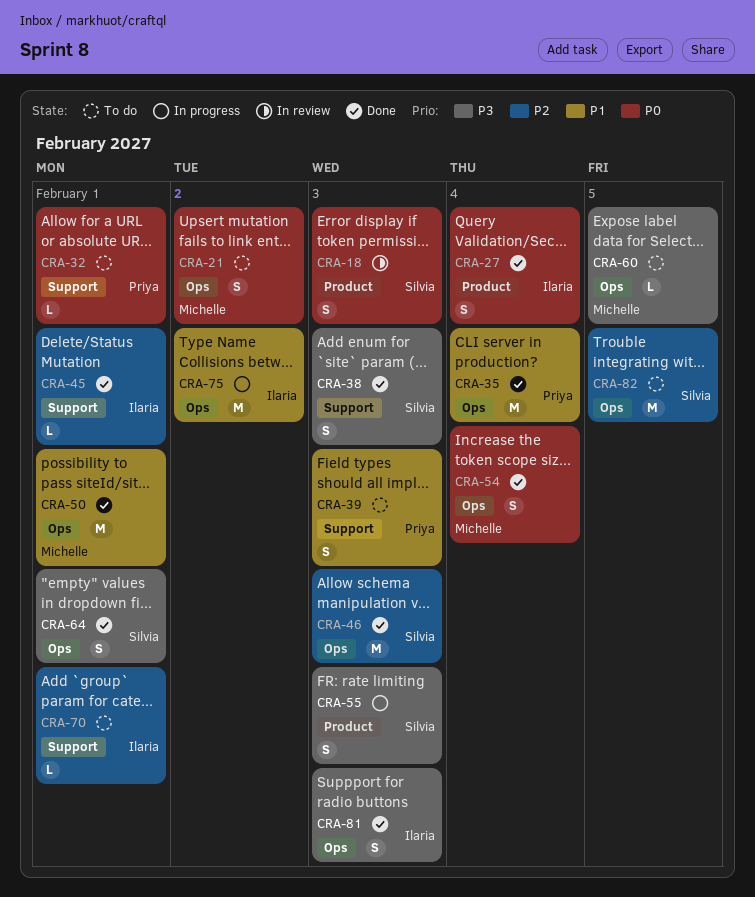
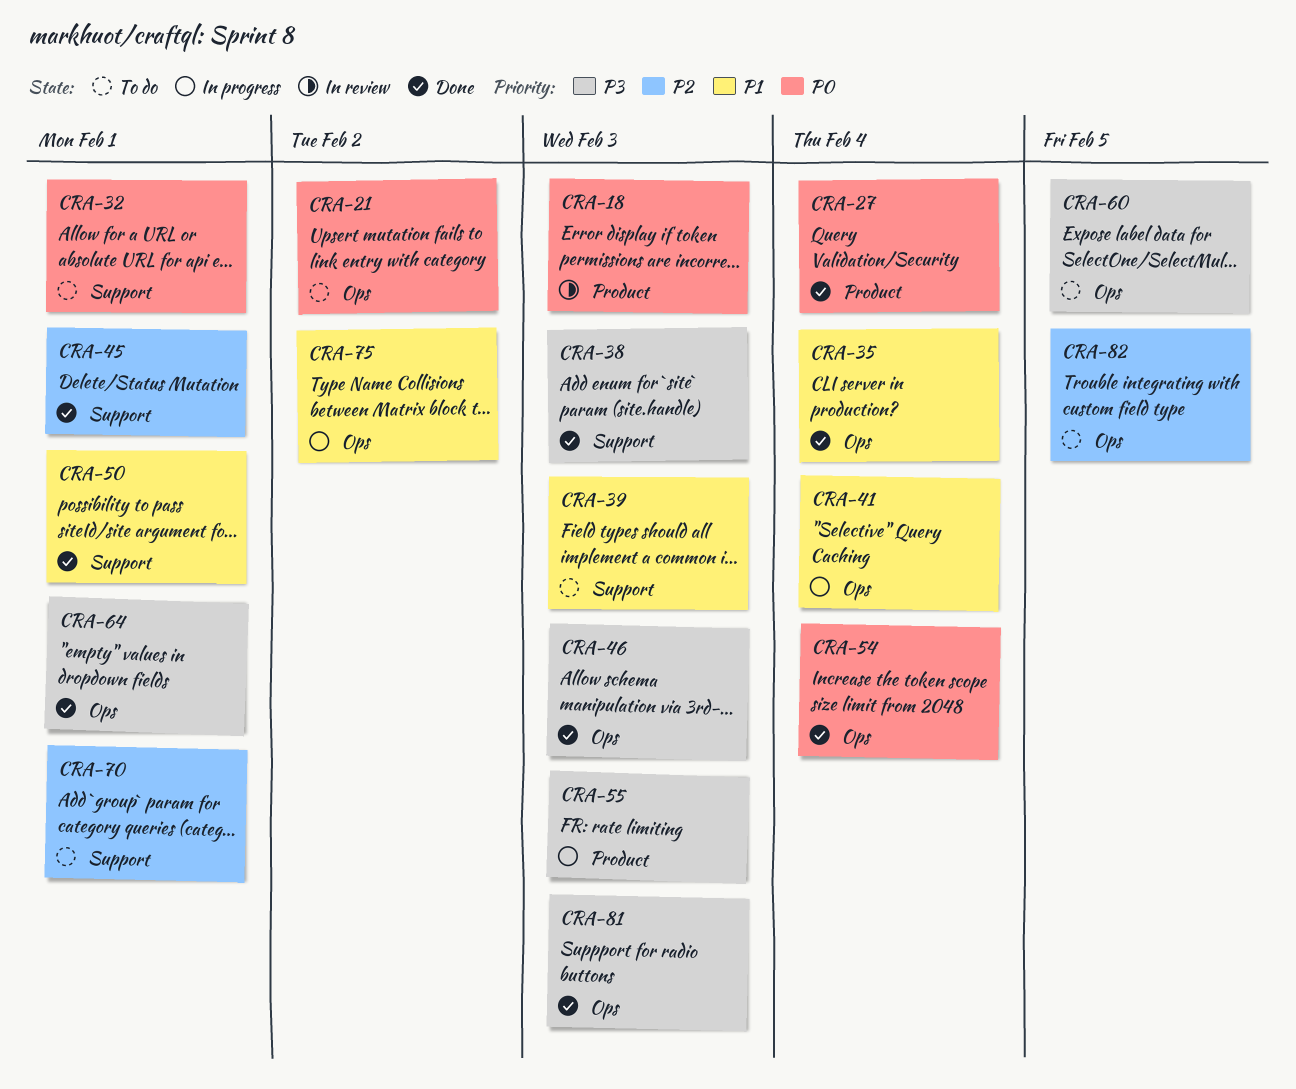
CRA-41: none -> present
CRA-46, priority: P2 -> P3
CRA-50, label: Ops -> Support

